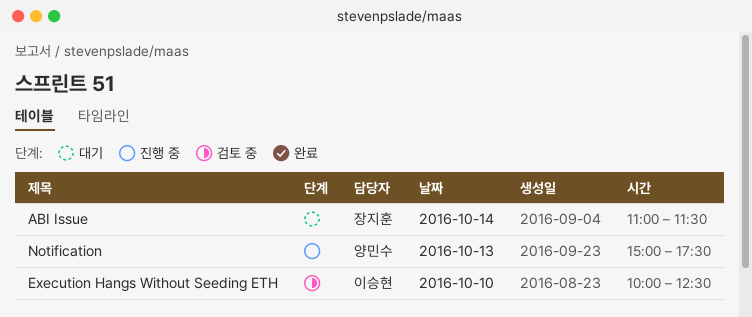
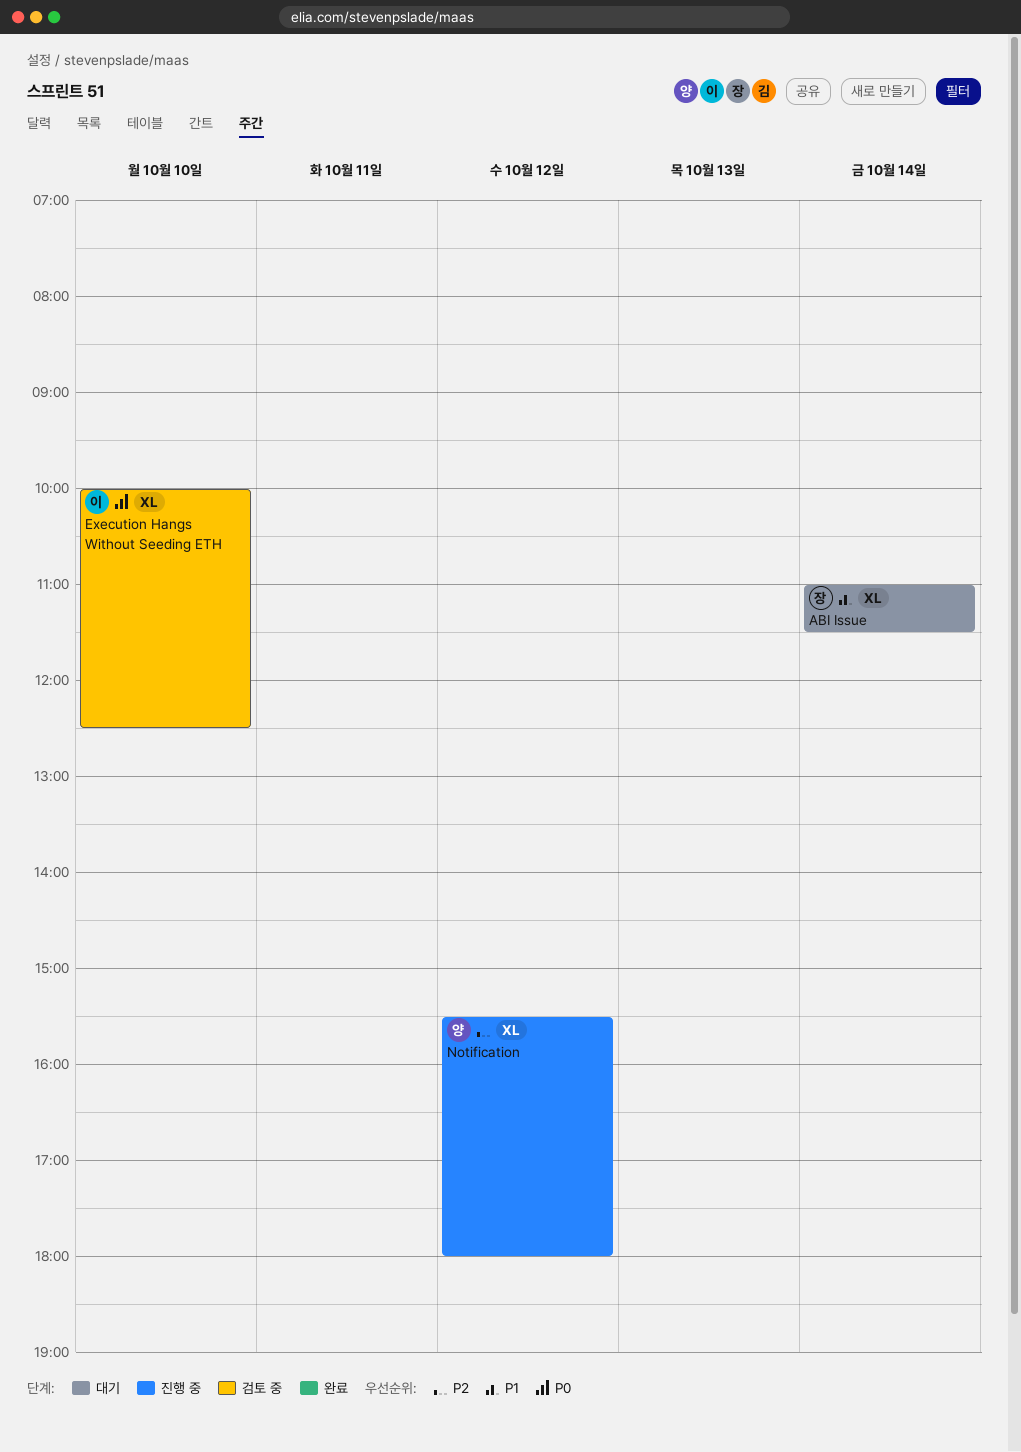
Notification, day: Oct 13 -> Oct 12
Notification, begins: 15:00 -> 15:30
Notification, ends: 17:30 -> 18:00

